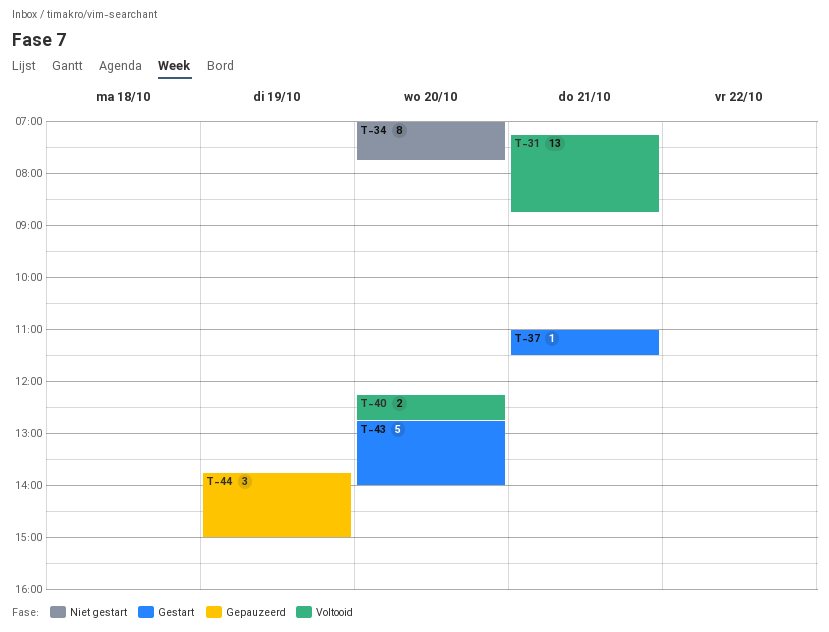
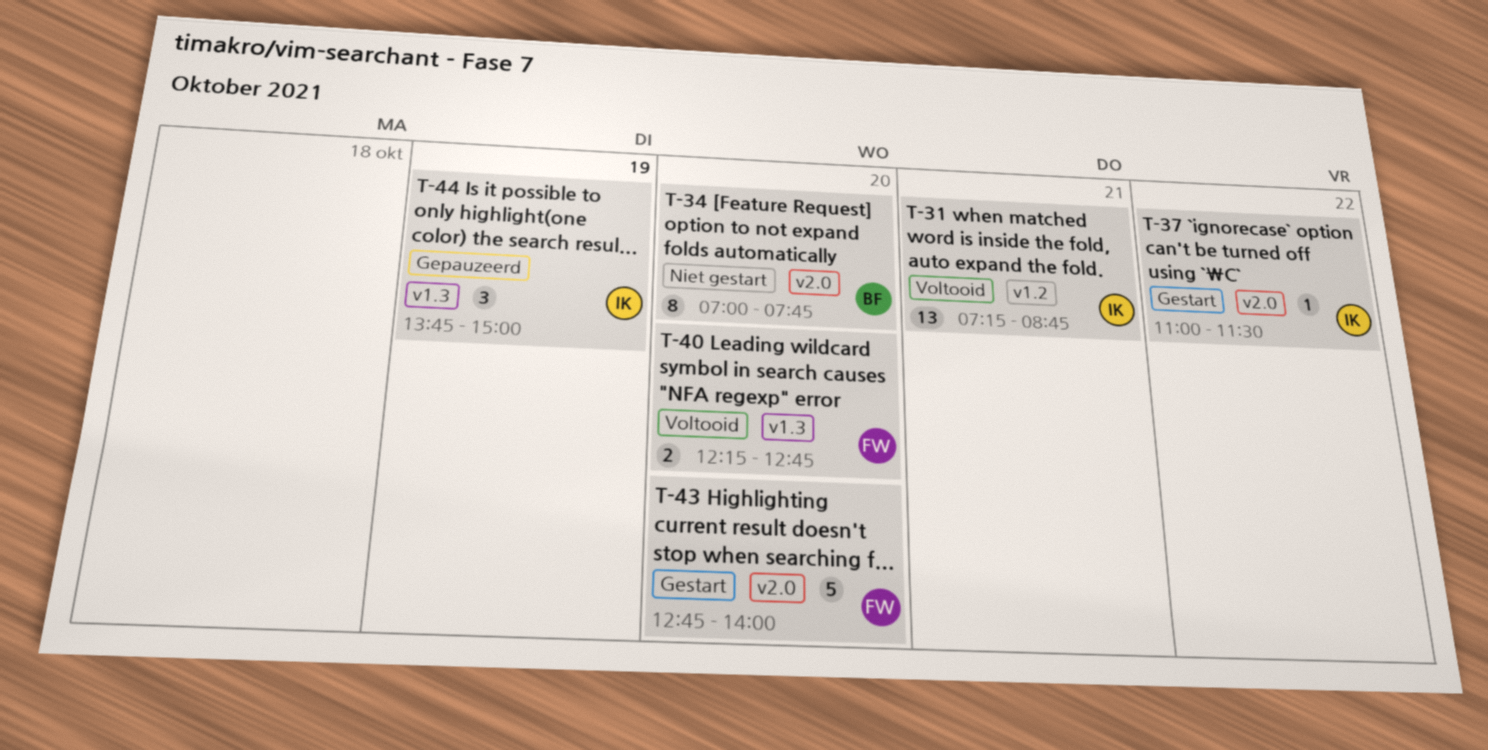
T-37, day: Oct 21 -> Oct 22

